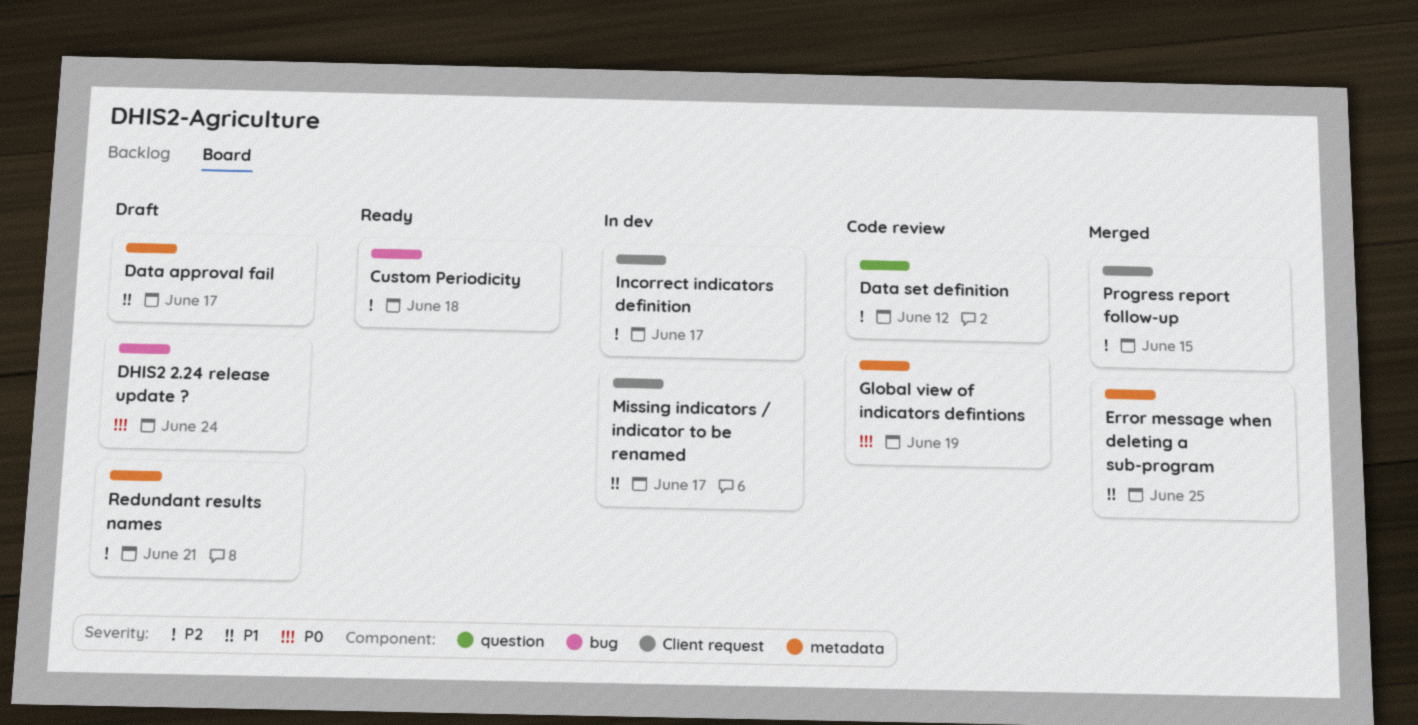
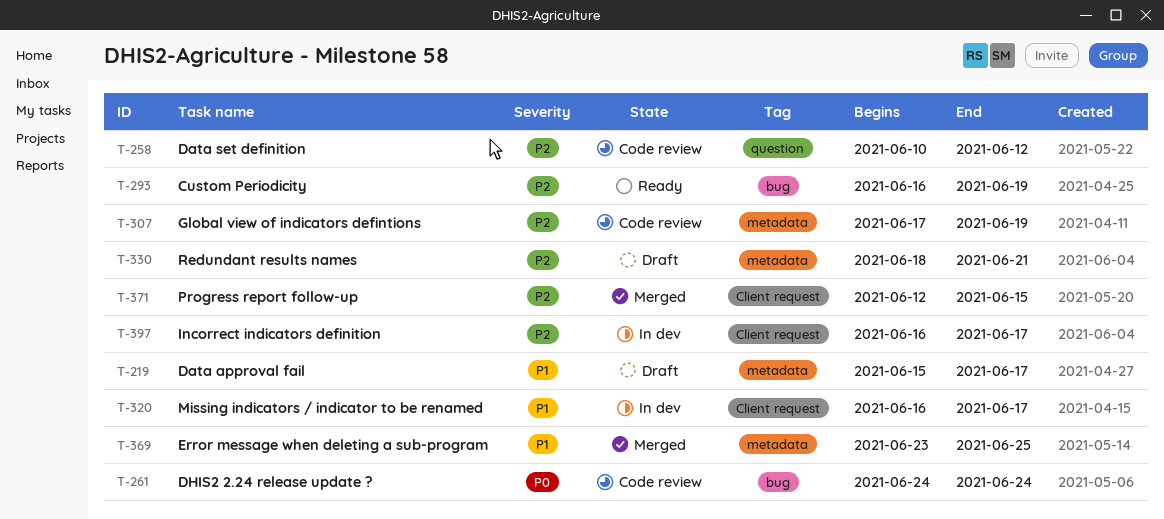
Custom Periodicity, due: Jun 18 -> Jun 19
DHIS2 2.24 release update ?, status: Draft -> Code review
Global view of indicators defintions, priority: P0 -> P2

